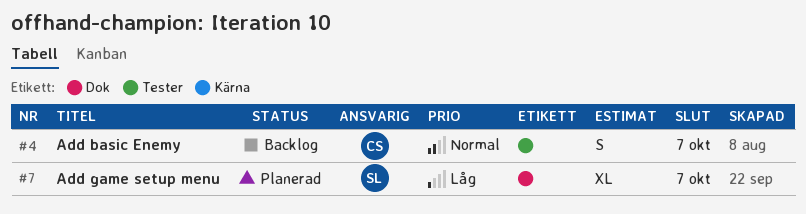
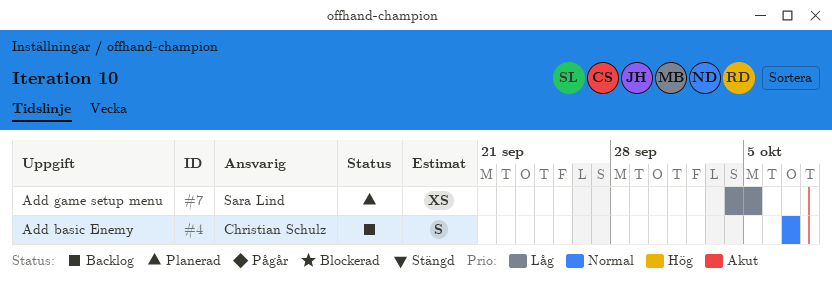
#7, estimate: XL -> XS
#7, due: Oct 7 -> Oct 5

